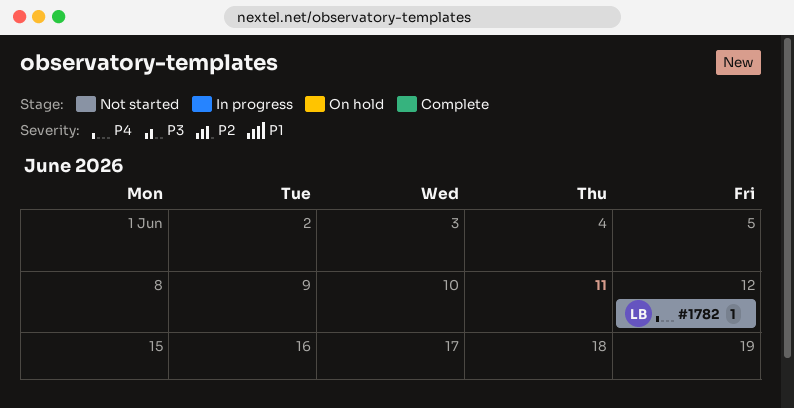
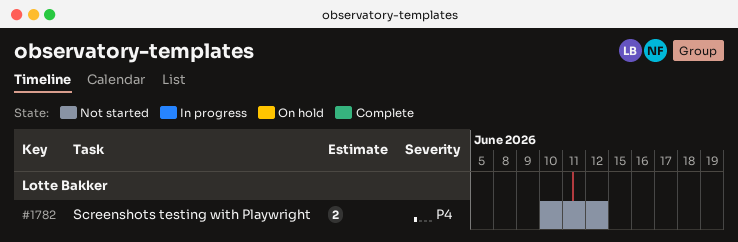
#1782, estimate: 1 -> 2
#1782, start: Jun 12 -> Jun 10

